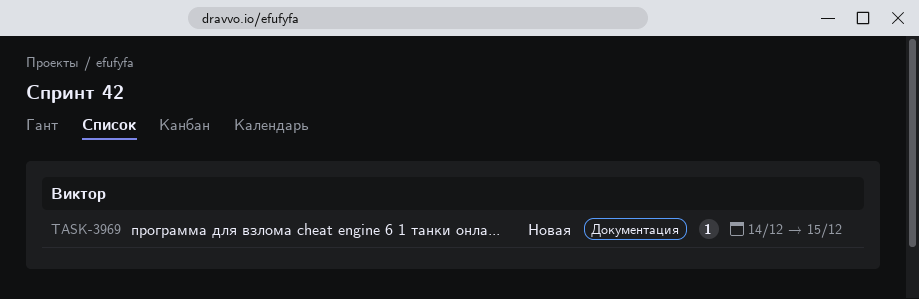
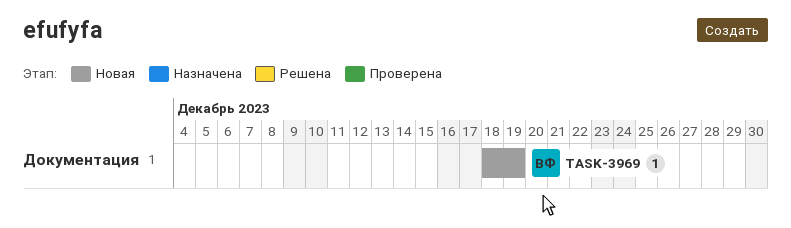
TASK-3969, start: Dec 14 -> Dec 18
TASK-3969, due: Dec 15 -> Dec 19

